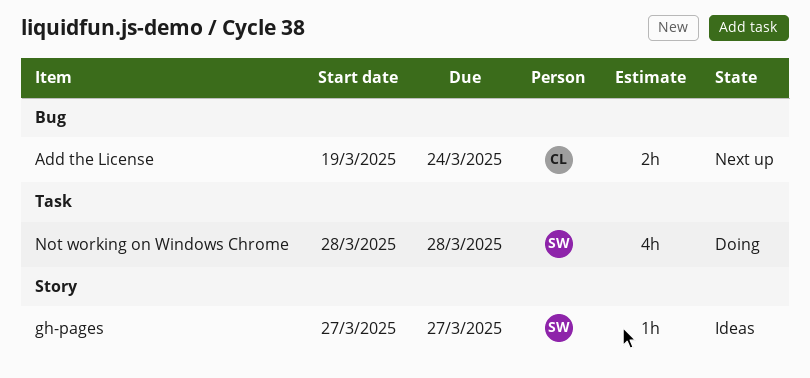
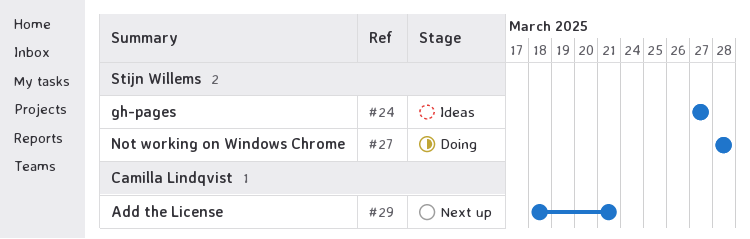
Add the License, start: Mar 19 -> Mar 18
Add the License, due: Mar 24 -> Mar 21

